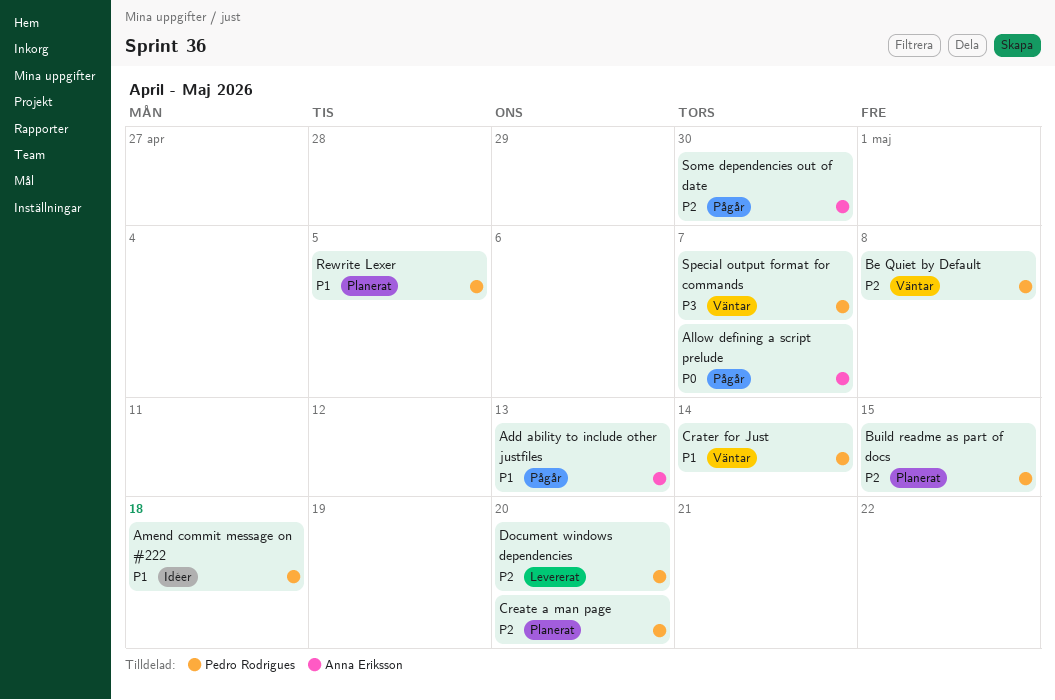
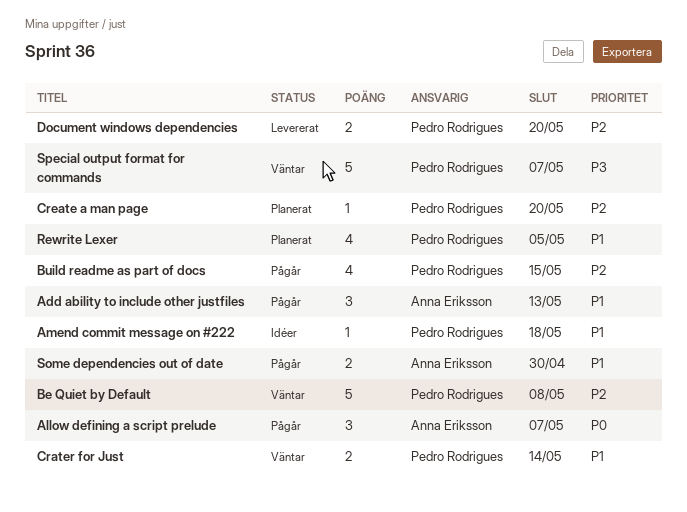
Build readme as part of docs, status: Planerat -> Pågår
Some dependencies out of date, priority: P2 -> P1

